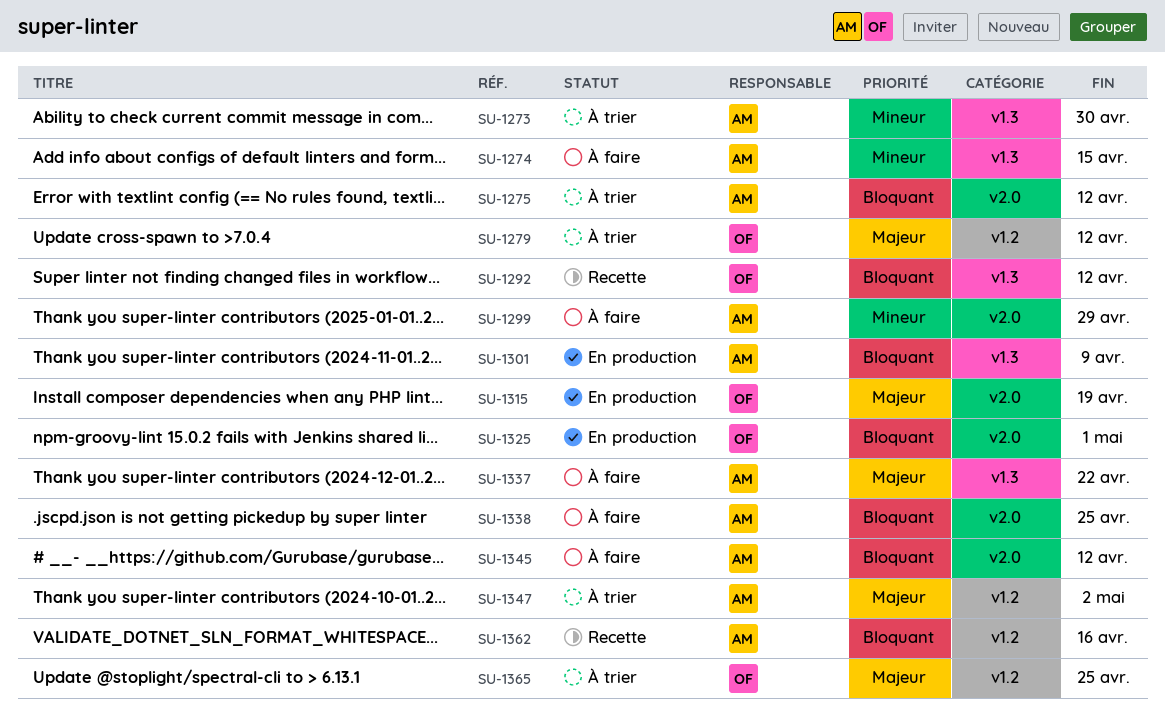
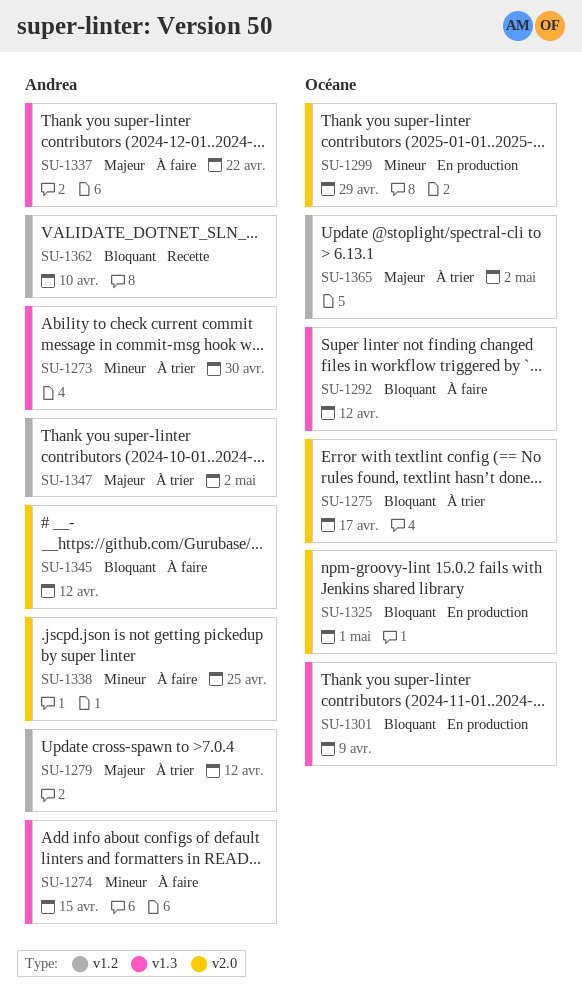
SU-1275, owner: Andrea -> Océane
SU-1275, due: Apr 12 -> Apr 17
SU-1279, owner: Océane -> Andrea
SU-1292, status: Recette -> À faire
SU-1299, status: À faire -> En production
SU-1299, owner: Andrea -> Océane
SU-1301, owner: Andrea -> Océane
SU-1315: present -> none
SU-1338, priority: Bloquant -> Mineur
SU-1362, due: Apr 16 -> Apr 10
SU-1365, due: Apr 25 -> May 2

